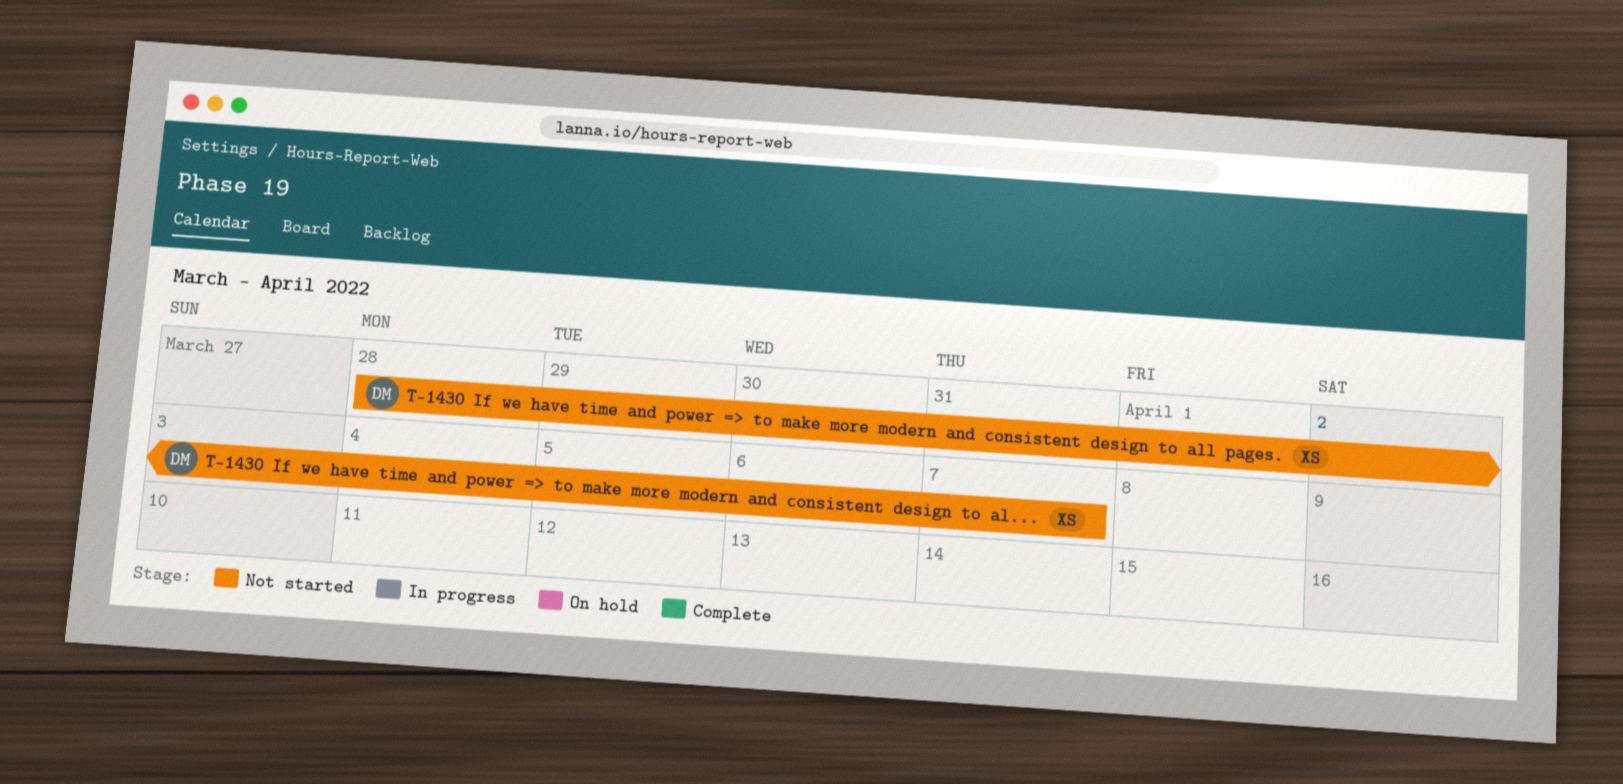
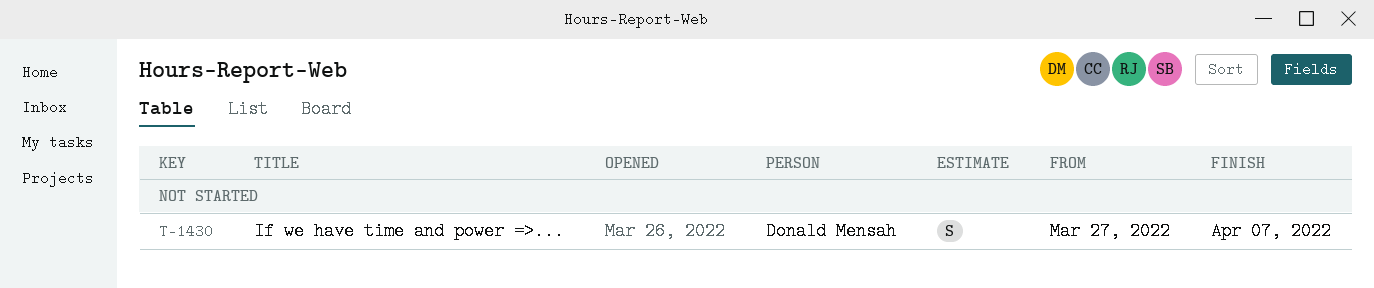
T-1430, estimate: XS -> S
T-1430, start: Mar 28 -> Mar 27

